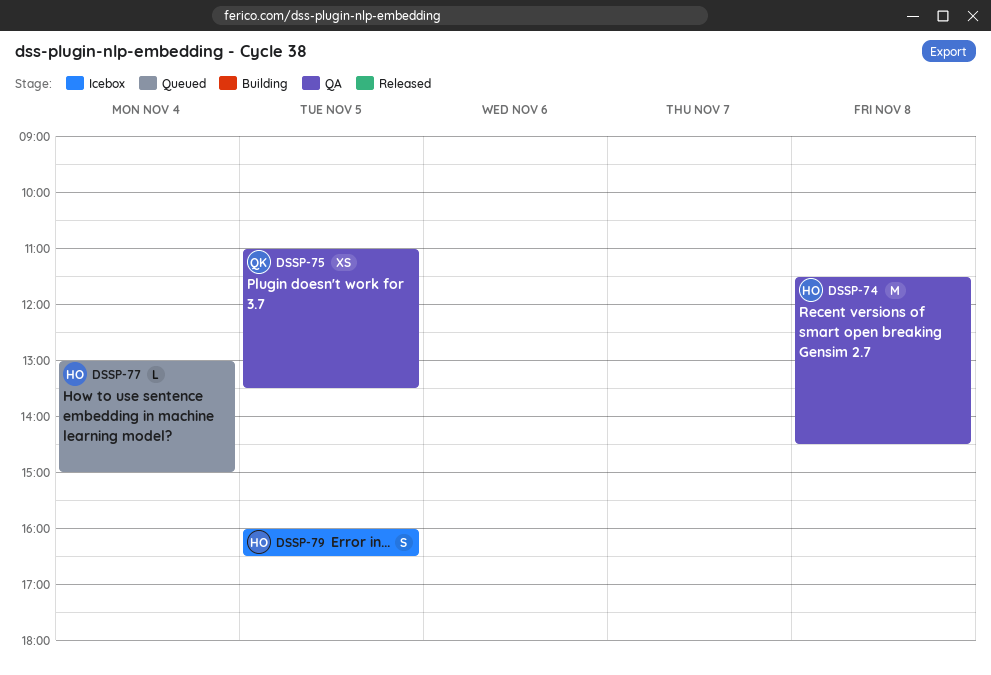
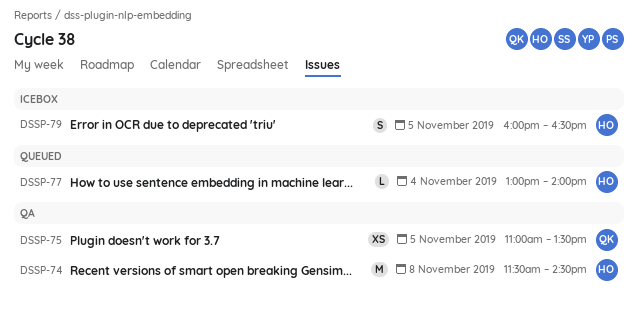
DSSP-77, ends: 15:00 -> 14:00

